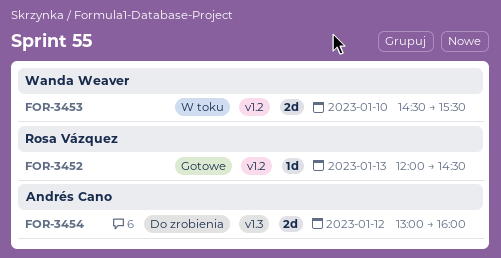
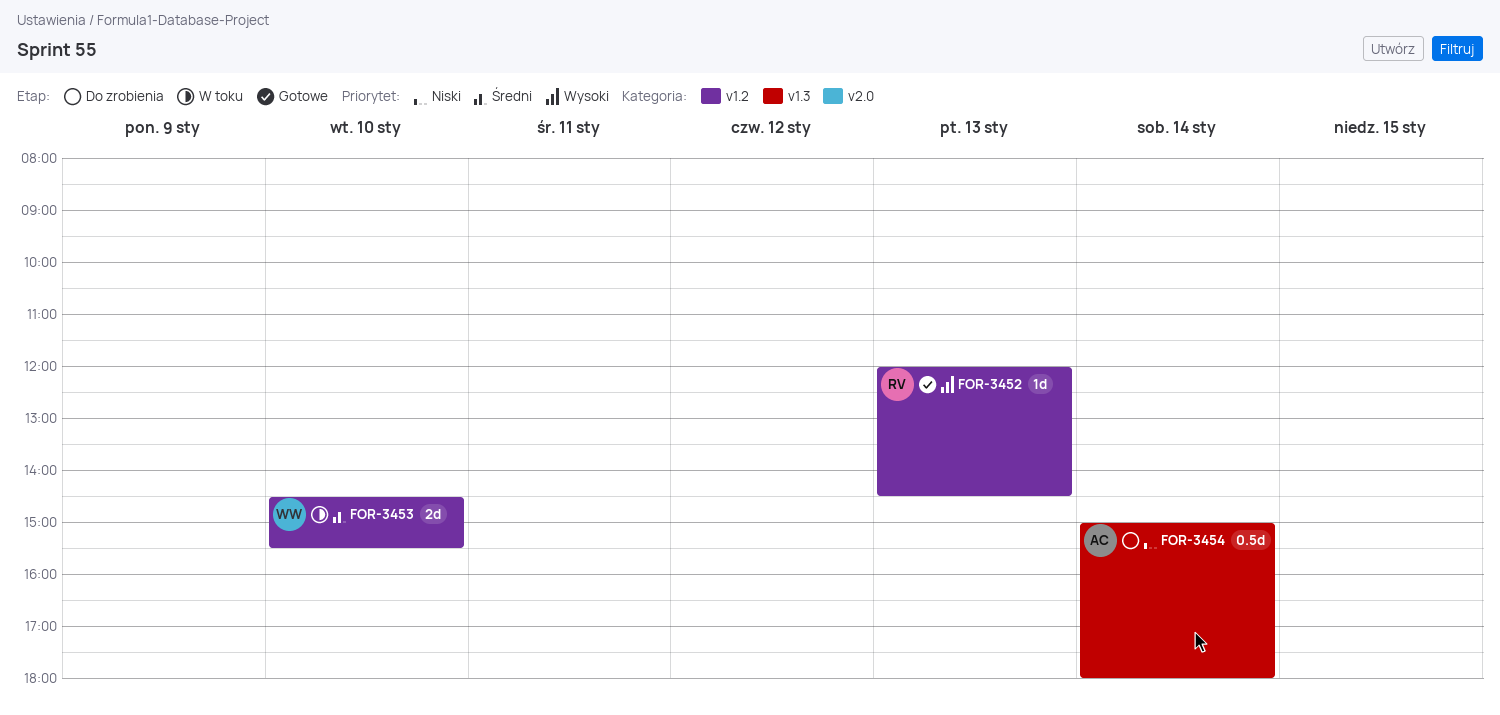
FOR-3454, estimate: 2d -> 0.5d
FOR-3454, day: Jan 12 -> Jan 14
FOR-3454, begins: 13:00 -> 15:00
FOR-3454, ends: 16:00 -> 18:00

